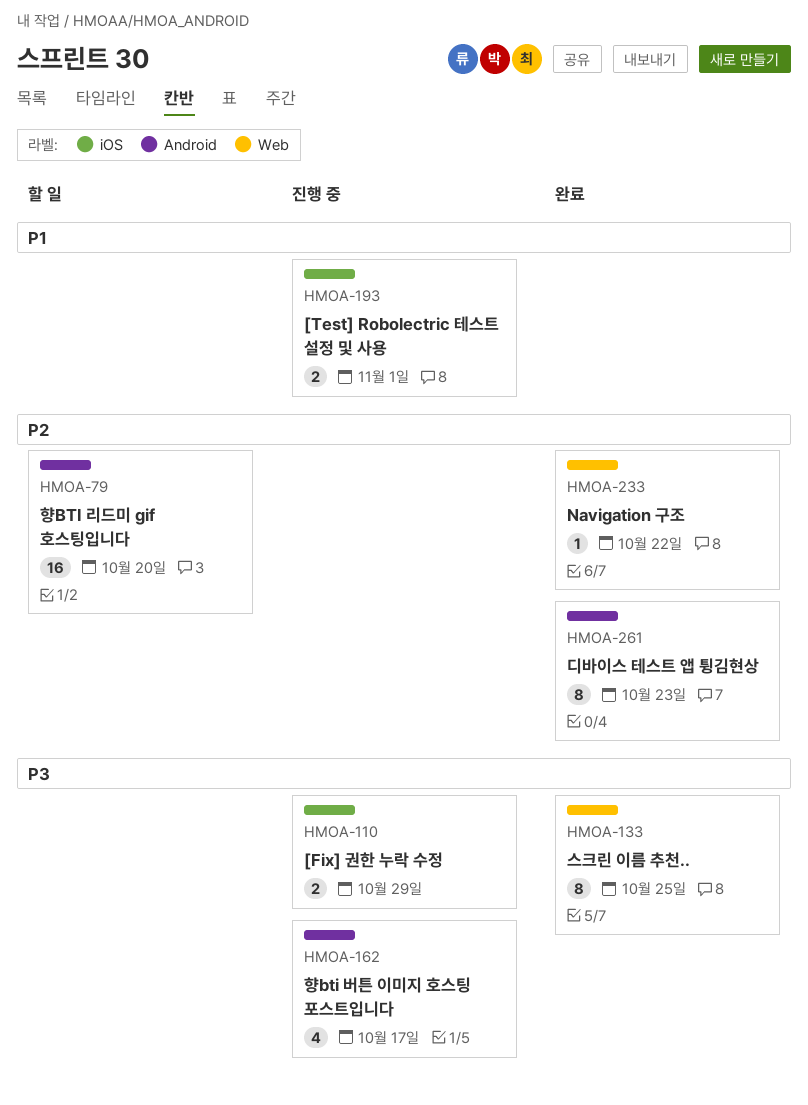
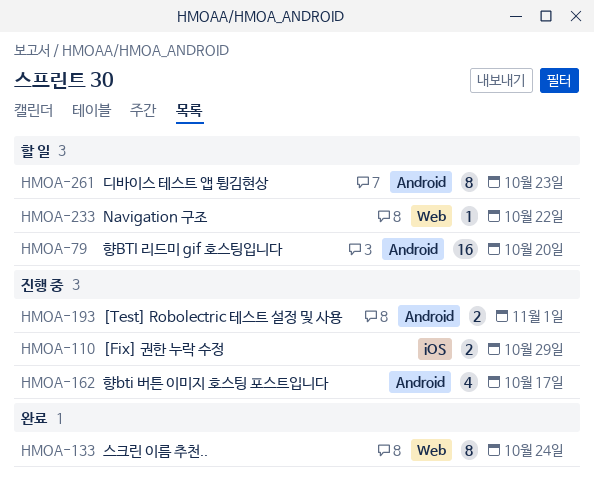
HMOA-133, due: Oct 25 -> Oct 24
HMOA-193, label: iOS -> Android
HMOA-233, status: 완료 -> 할 일
HMOA-261, status: 완료 -> 할 일

